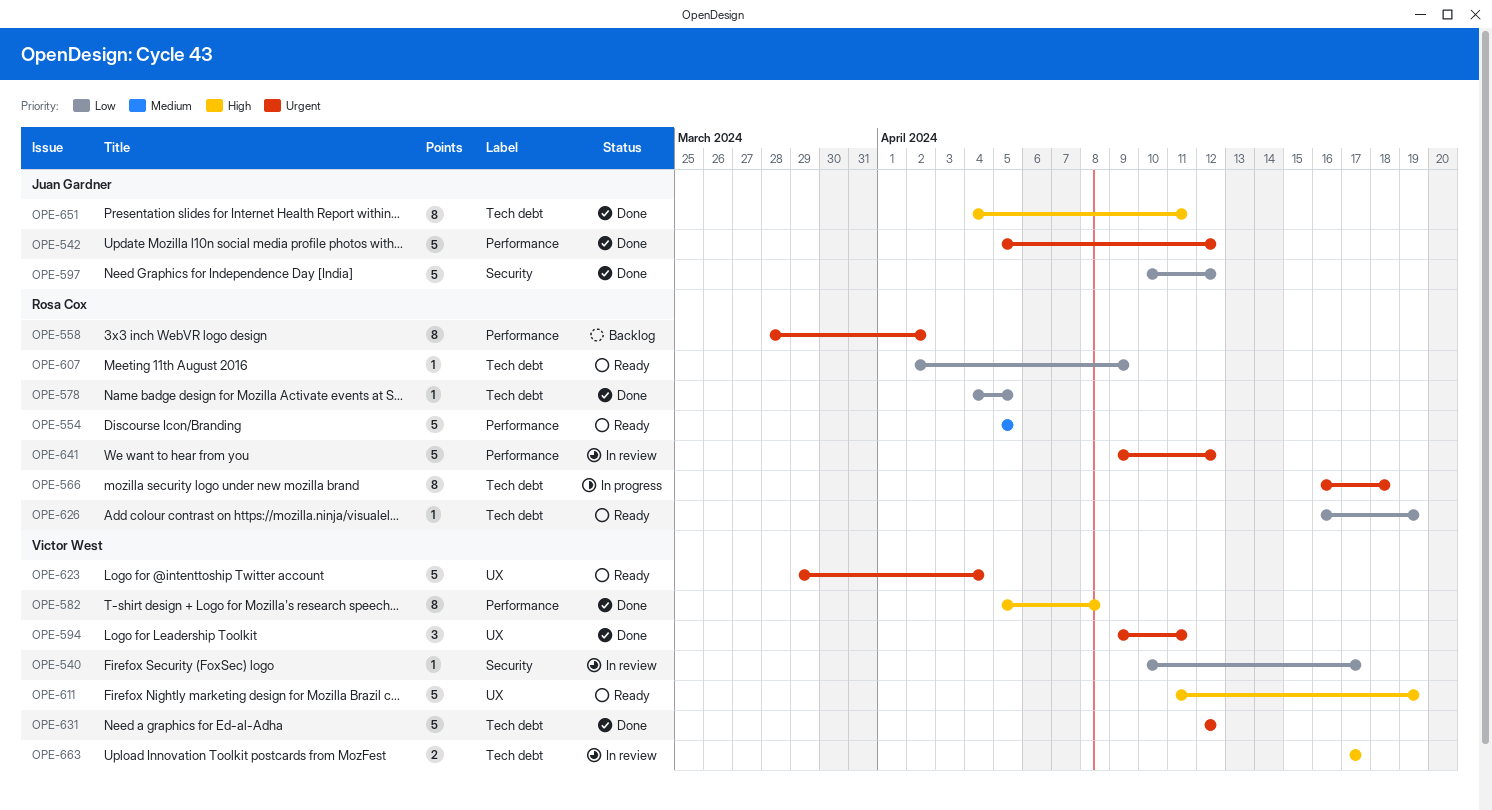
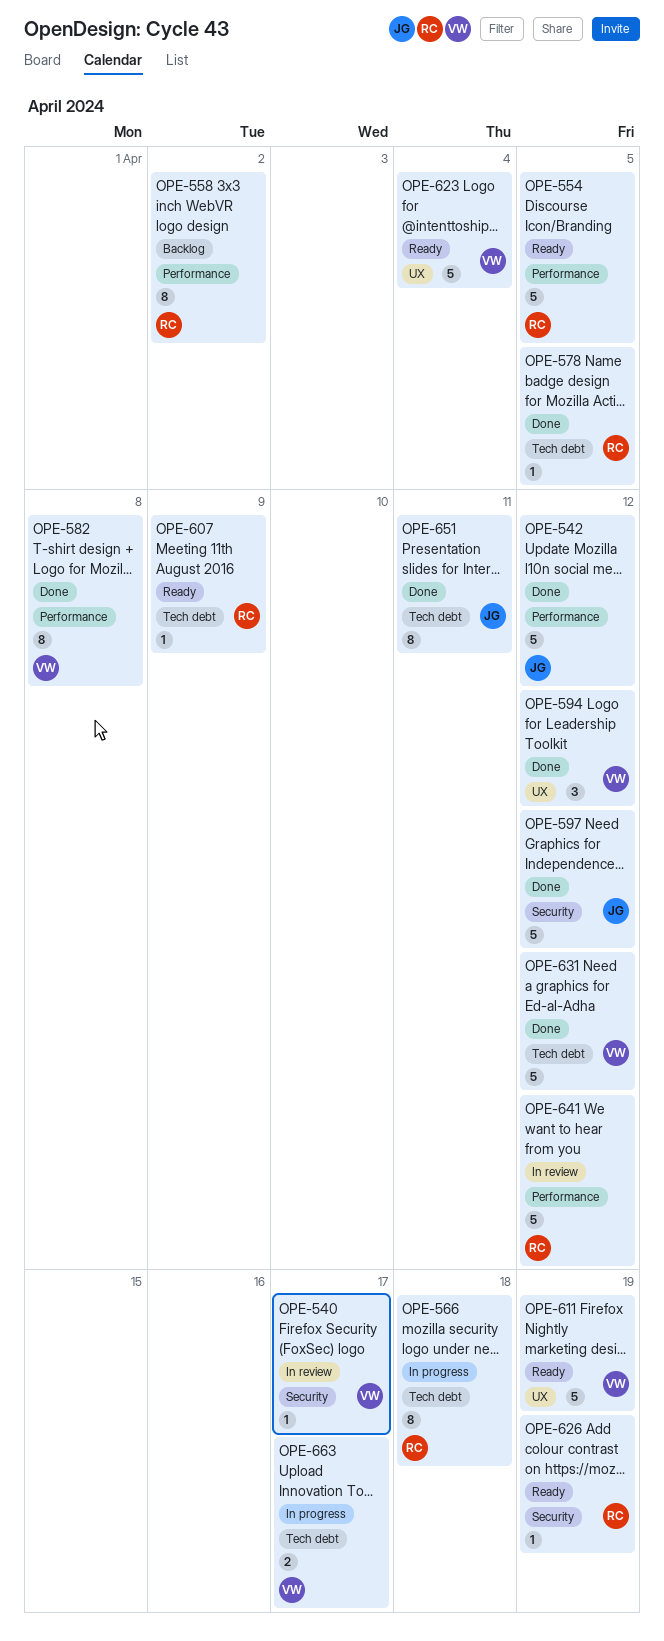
OPE-594, due: Apr 11 -> Apr 12
OPE-626, label: Tech debt -> Security
OPE-663, status: In review -> In progress

